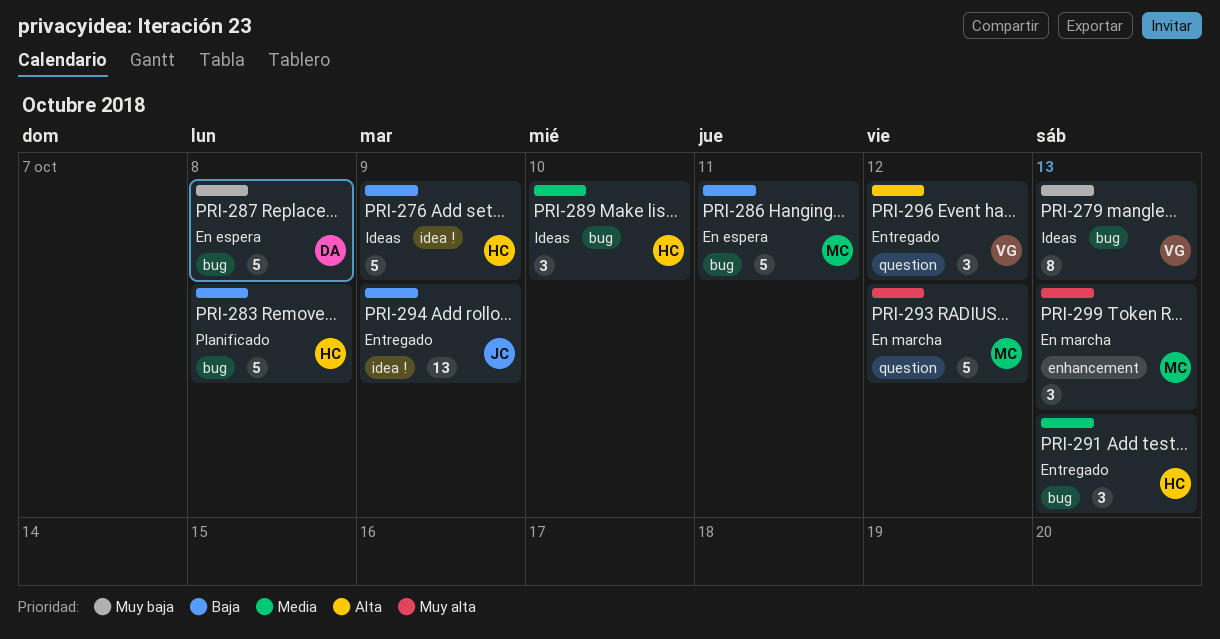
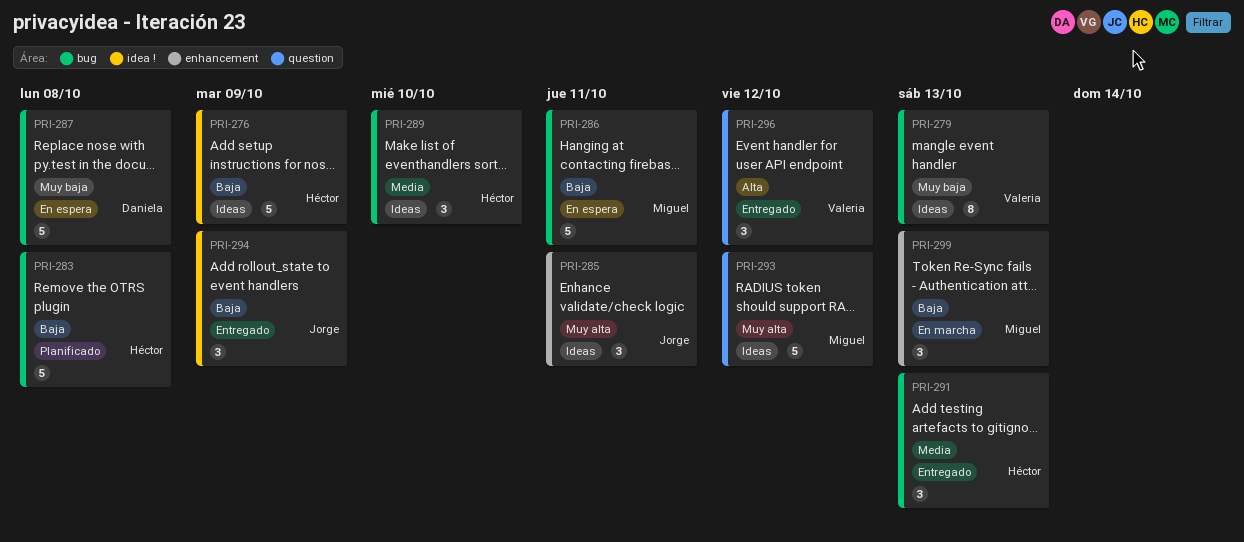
PRI-285: none -> present
PRI-293, status: En marcha -> Ideas
PRI-294, estimate: 13 -> 3
PRI-299, priority: Muy alta -> Baja

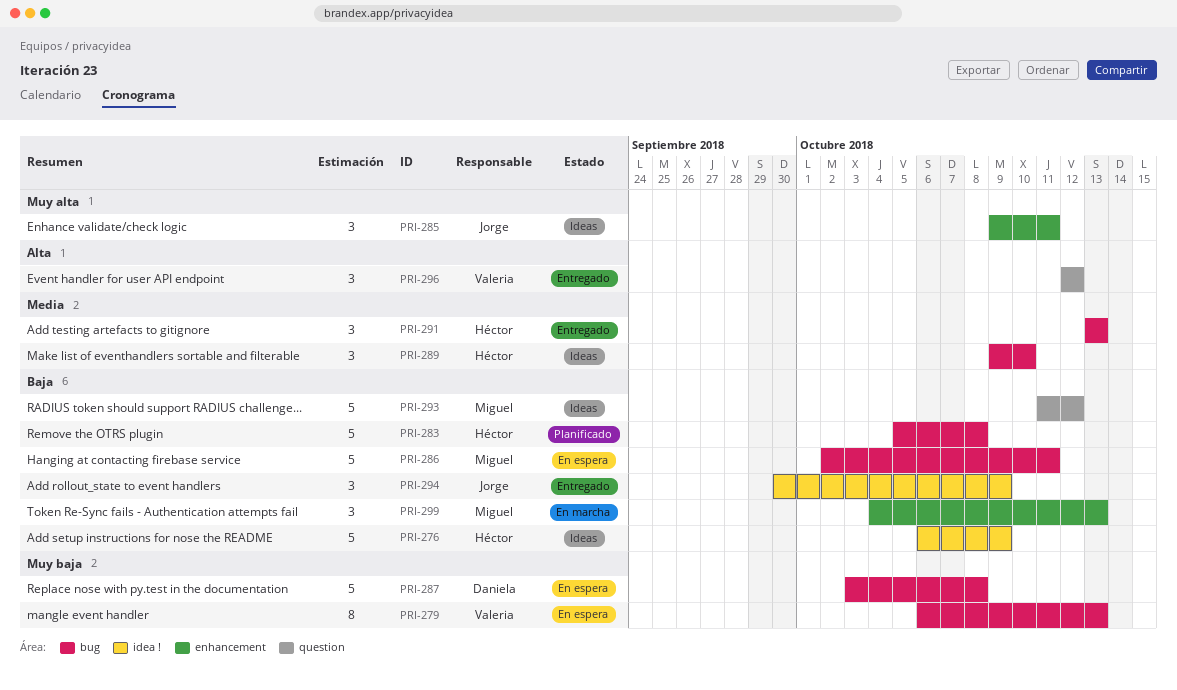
PRI-279, status: Ideas -> En espera
PRI-293, priority: Muy alta -> Baja

